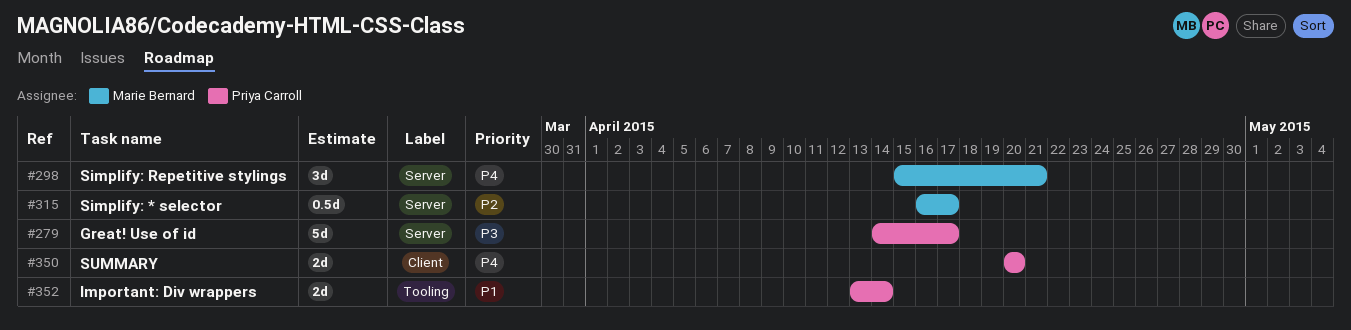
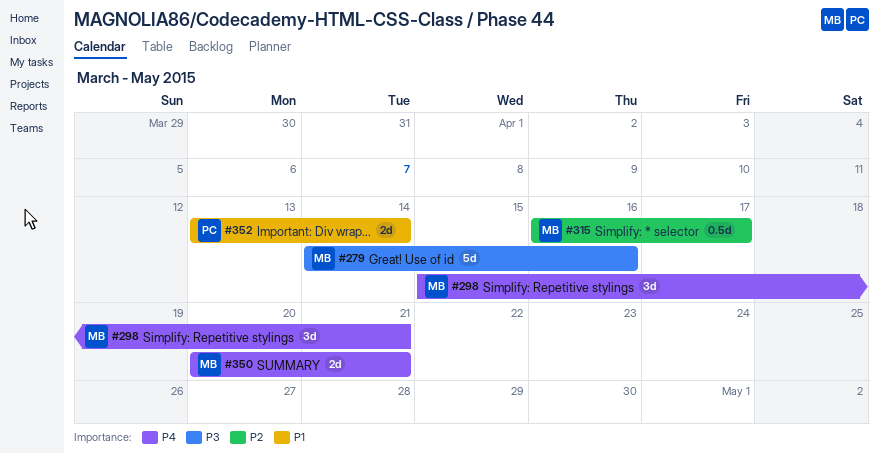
#279, owner: Priya Carroll -> Marie Bernard
#279, due: Apr 17 -> Apr 16
#350, owner: Priya Carroll -> Marie Bernard
#350, due: Apr 20 -> Apr 21

